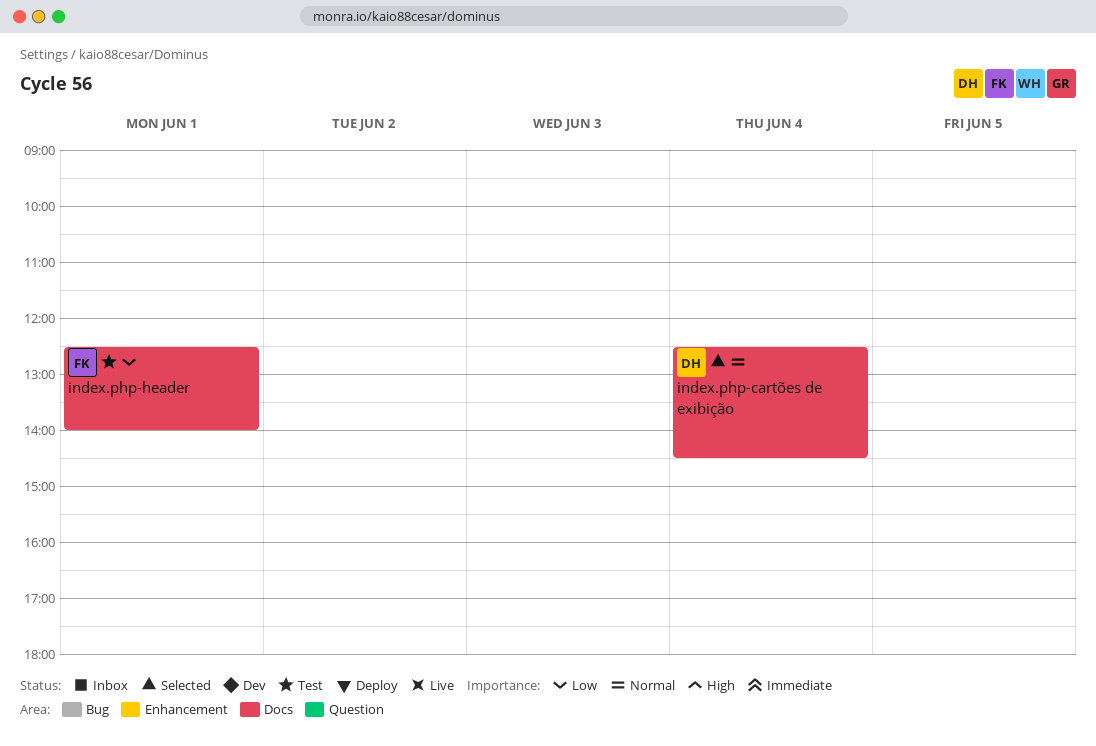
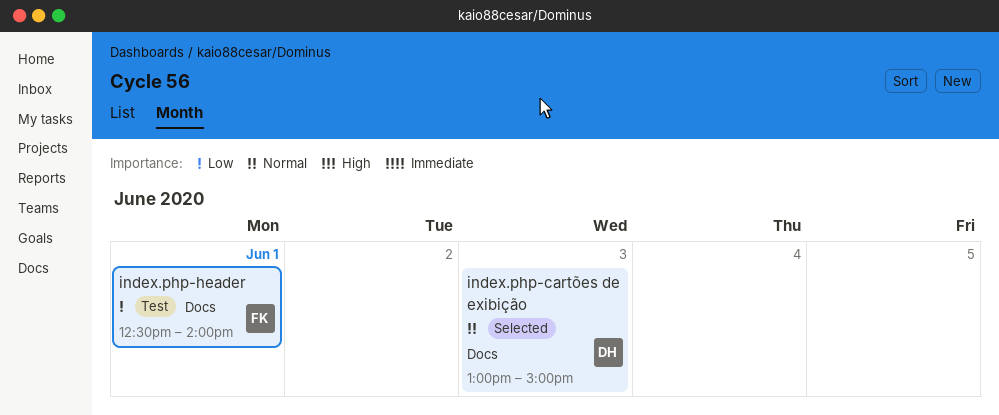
index.php-cartões de exibição, day: Jun 4 -> Jun 3
index.php-cartões de exibição, begins: 12:30 -> 13:00
index.php-cartões de exibição, ends: 14:30 -> 15:00

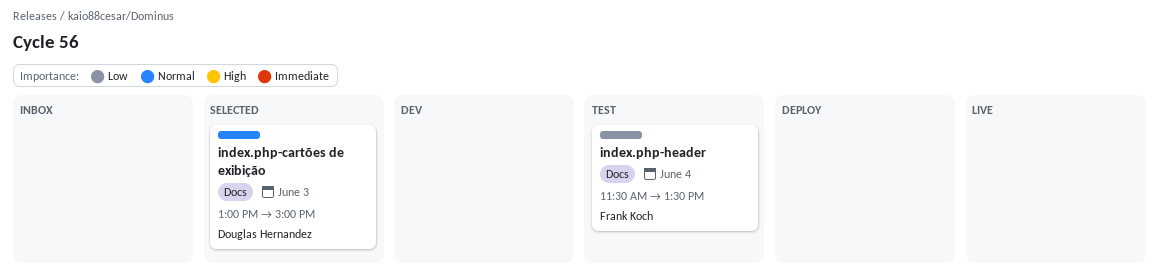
index.php-header, day: Jun 1 -> Jun 4
index.php-header, begins: 12:30 -> 11:30
index.php-header, ends: 14:00 -> 13:30

